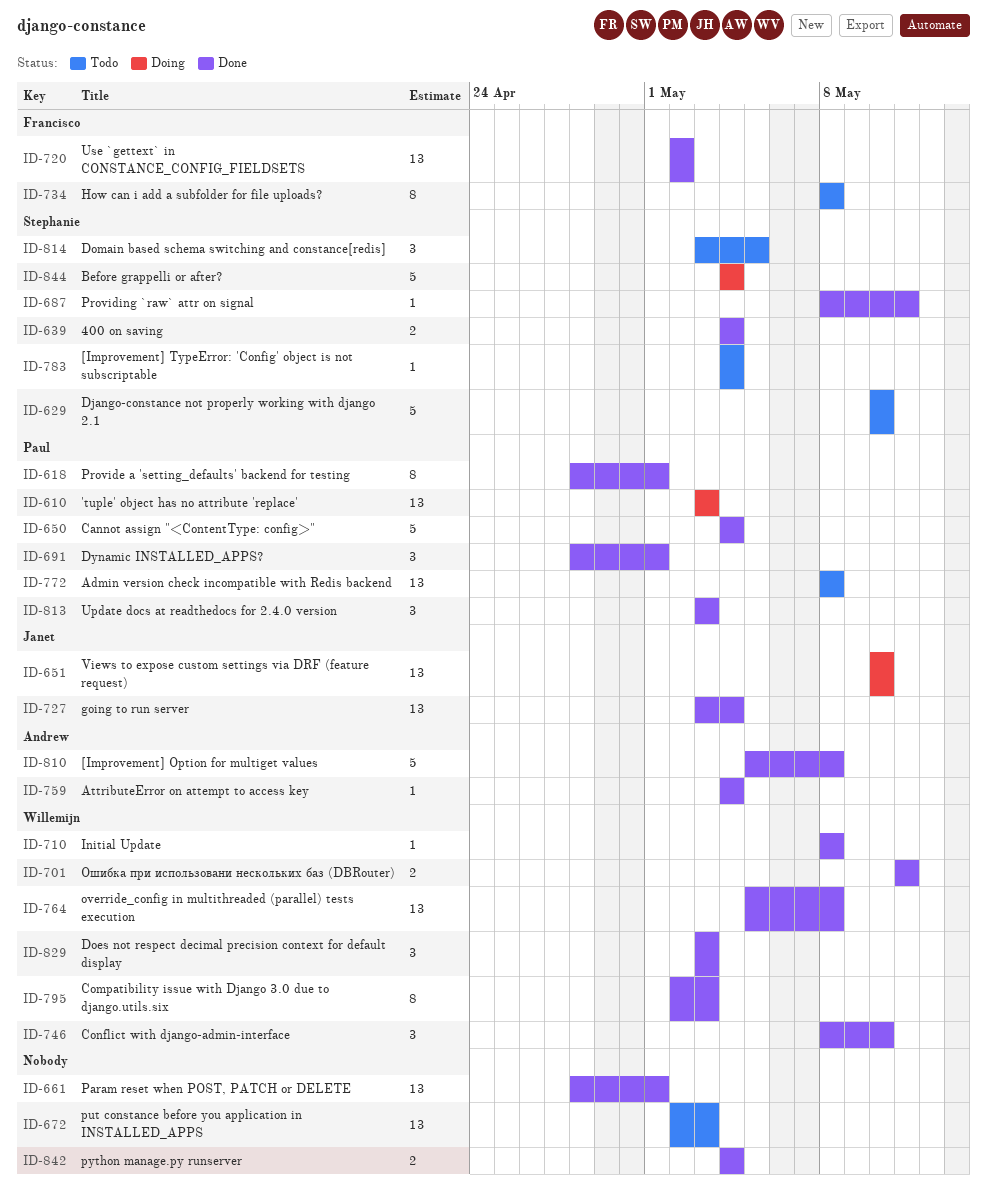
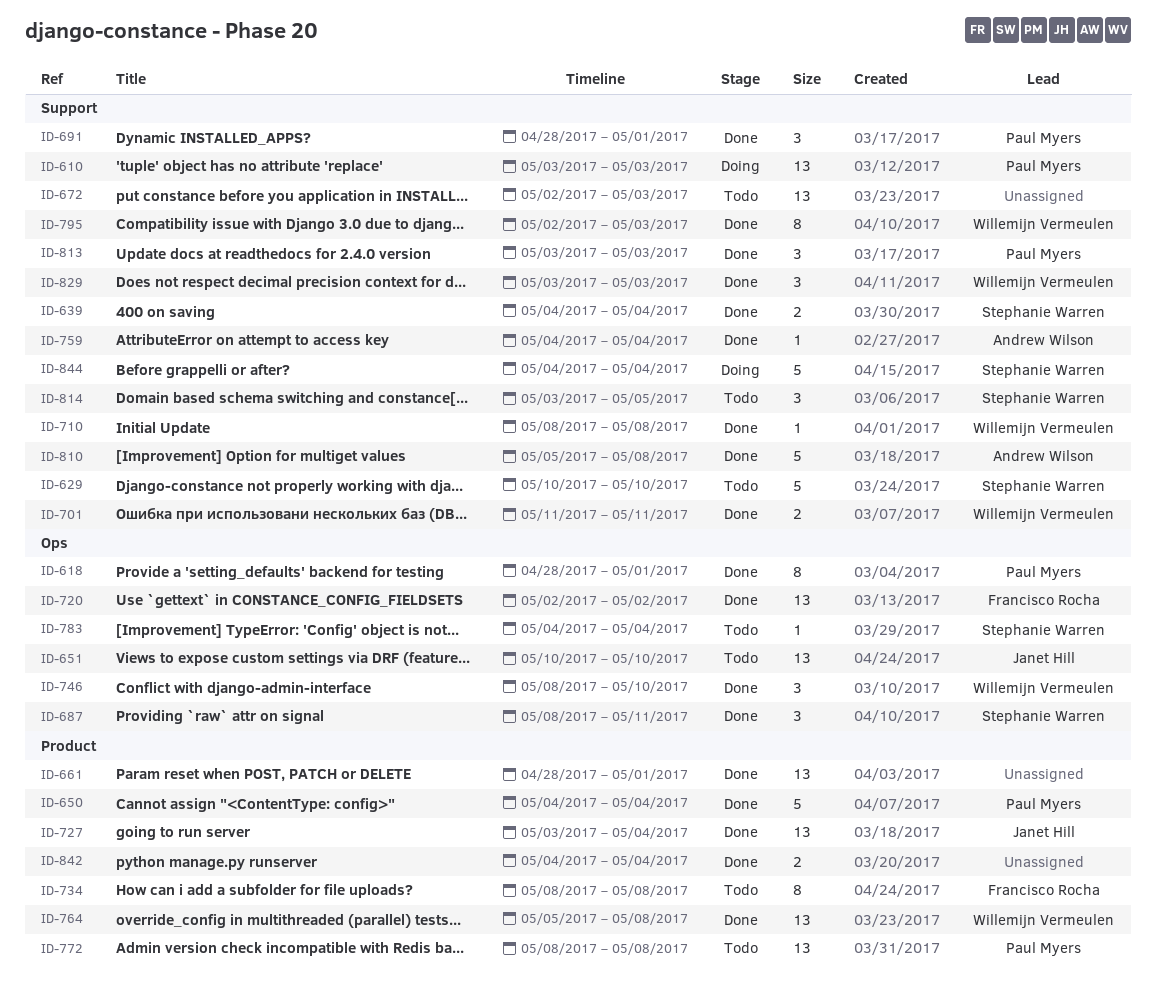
ID-651, status: Doing -> Todo
ID-687, estimate: 1 -> 3

